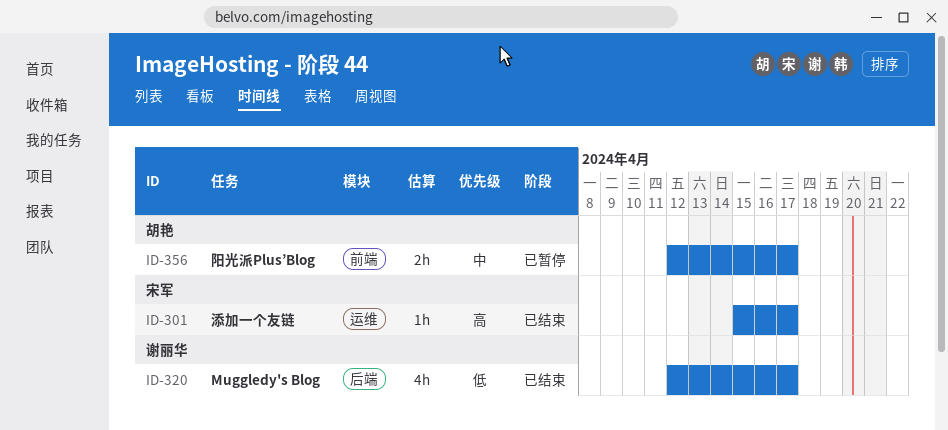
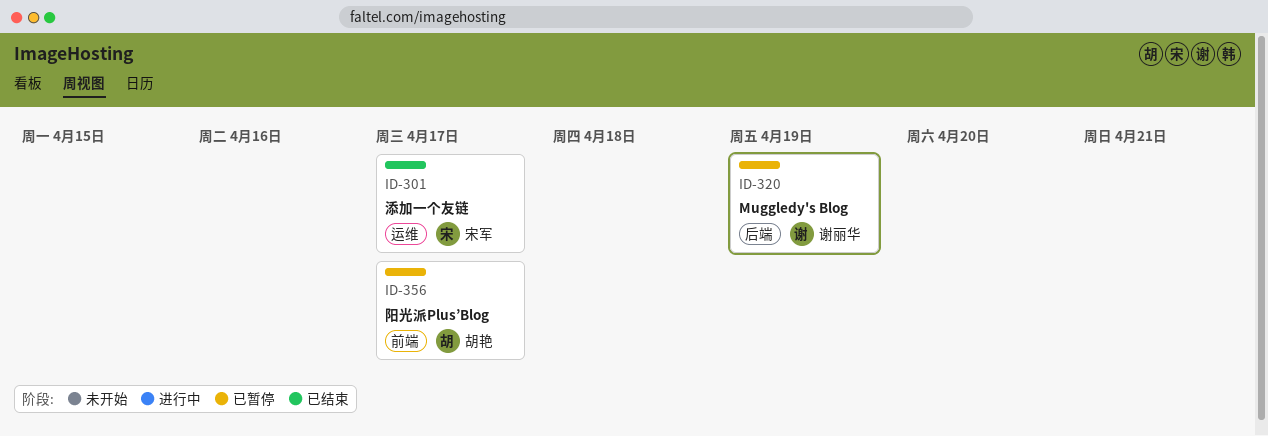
ID-320, status: 已结束 -> 已暂停
ID-320, due: Apr 17 -> Apr 19

